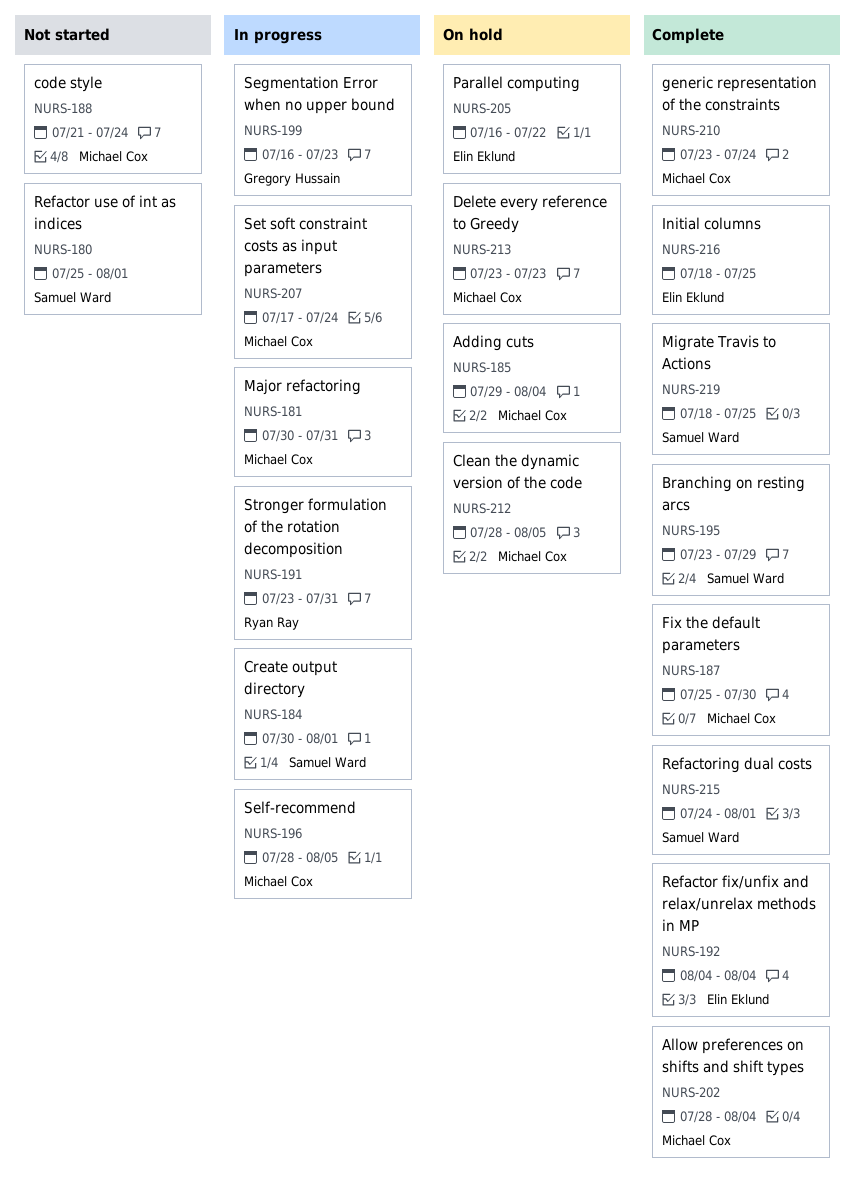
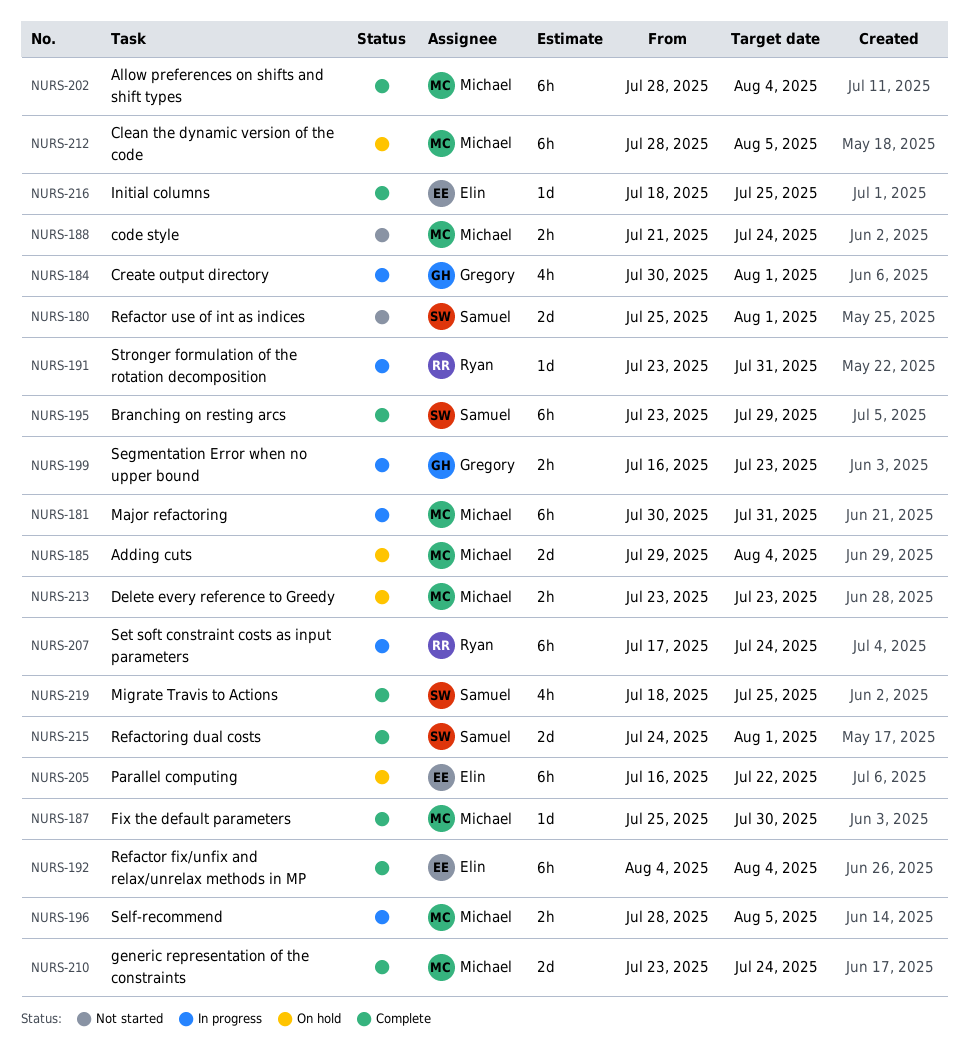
NURS-184, owner: Samuel Ward -> Gregory Hussain
NURS-207, owner: Michael Cox -> Ryan Ray

